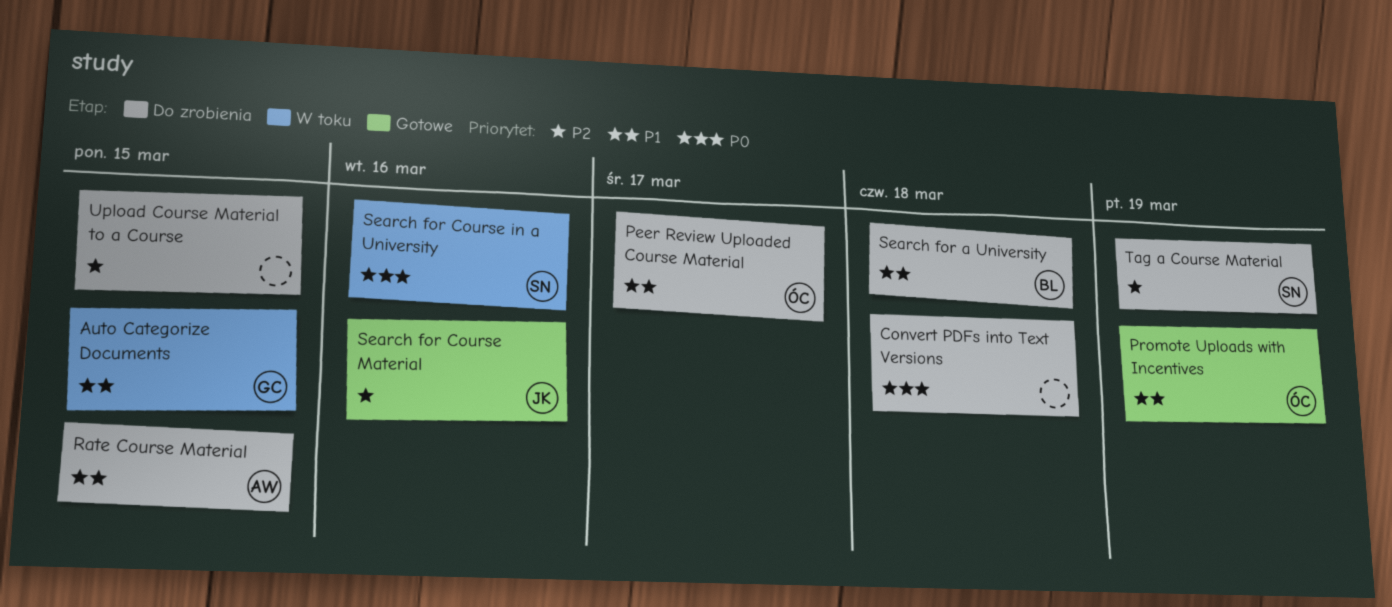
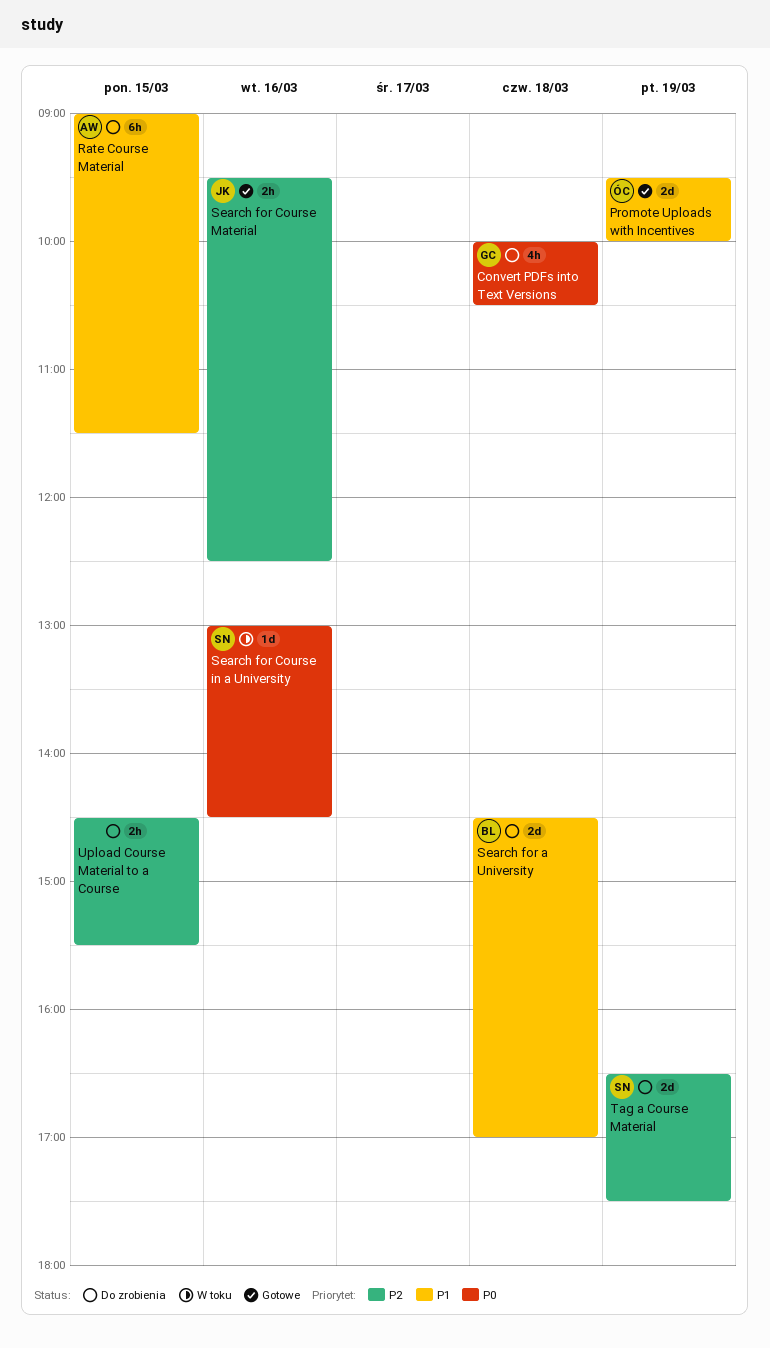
Auto Categorize Documents: present -> none
Convert PDFs into Text Versions, owner: none -> GC
Peer Review Uploaded Course Material: present -> none

